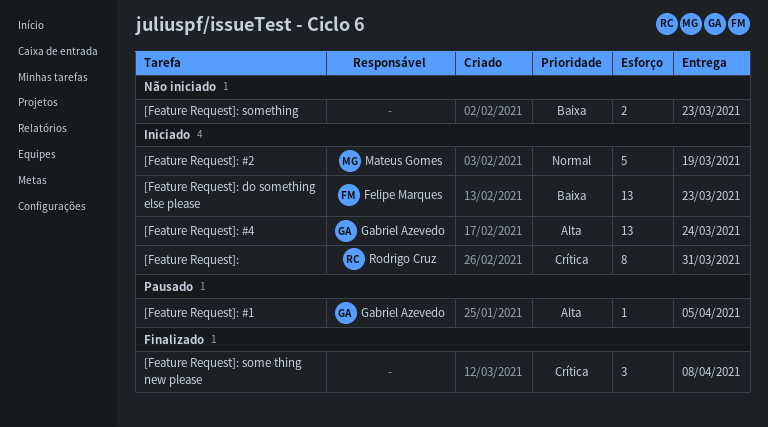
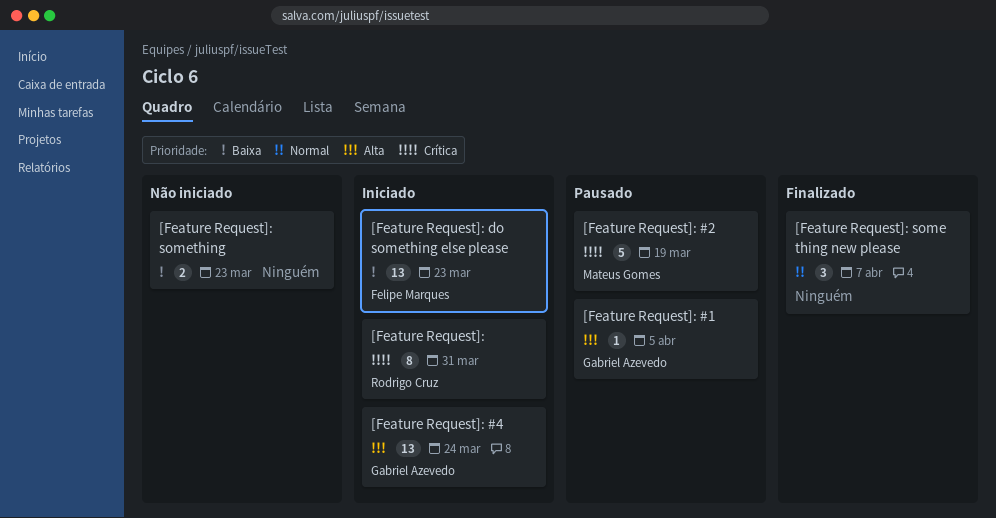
[Feature Request]: #2, status: Iniciado -> Pausado
[Feature Request]: #2, priority: Normal -> Crítica
[Feature Request]: some thing new please, priority: Crítica -> Normal
[Feature Request]: some thing new please, due: Apr 8 -> Apr 7

